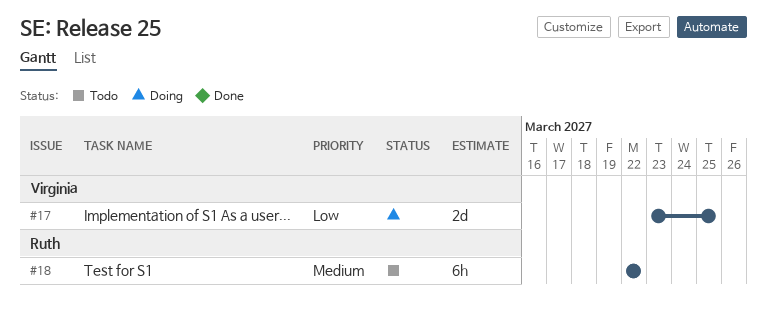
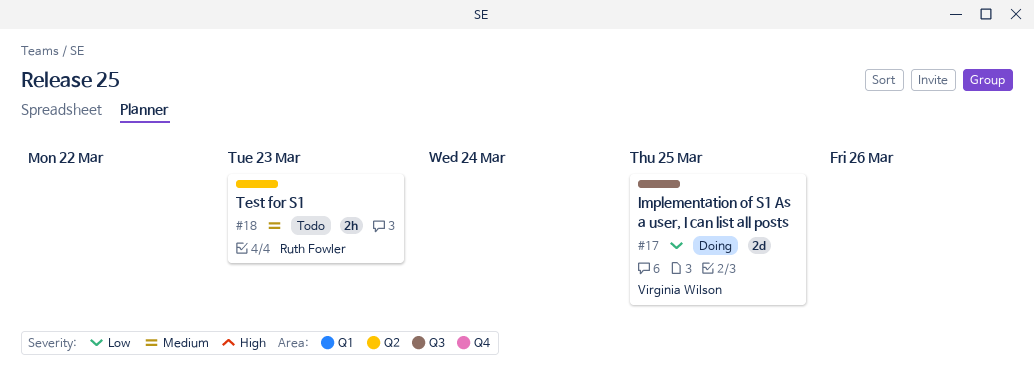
#18, estimate: 6h -> 2h
#18, due: Mar 22 -> Mar 23

